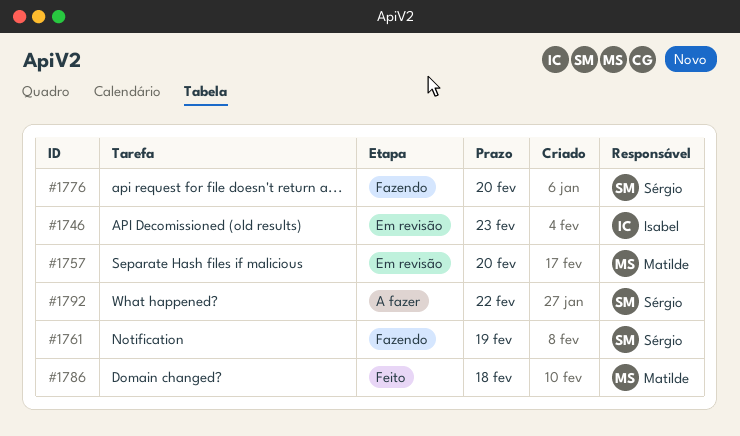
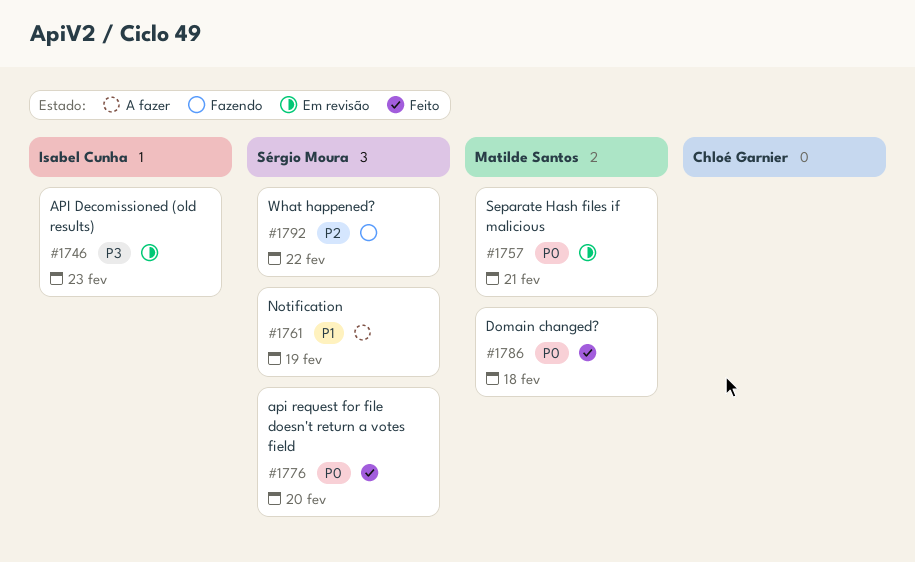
#1757, due: Feb 20 -> Feb 21
#1761, status: Fazendo -> A fazer
#1776, status: Fazendo -> Feito
#1792, status: A fazer -> Fazendo

